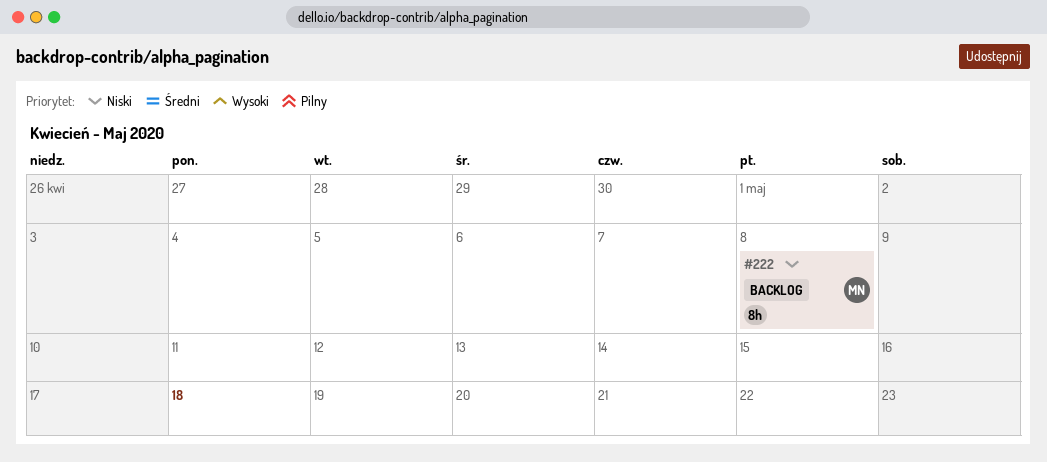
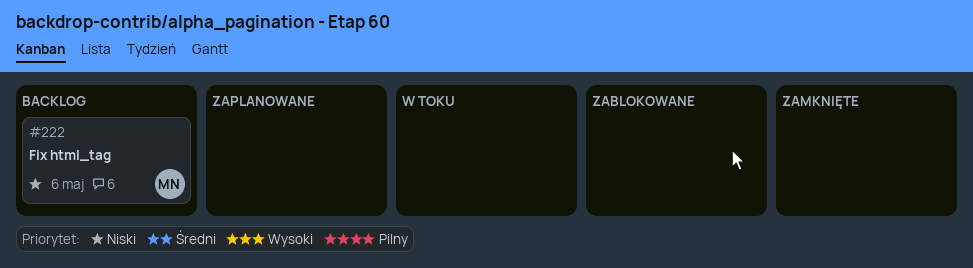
#222, due: May 8 -> May 6

